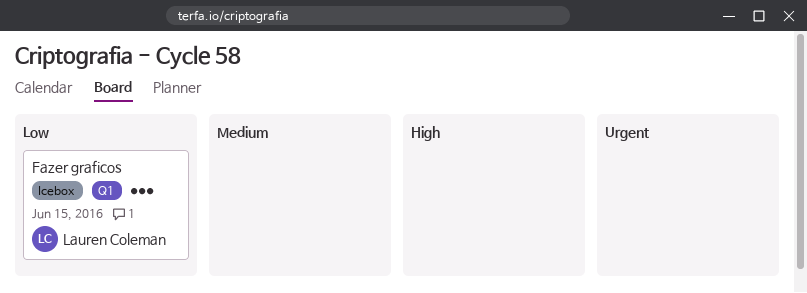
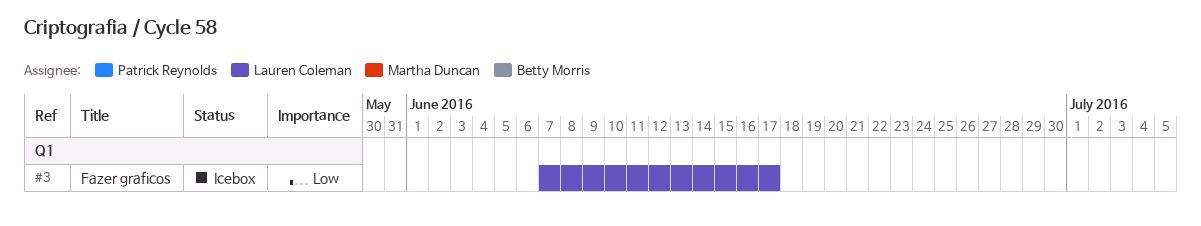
Fazer graficos, due: Jun 15 -> Jun 17

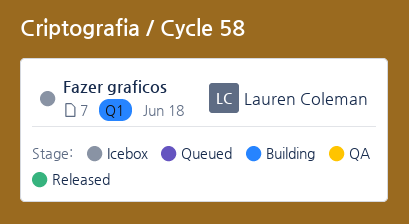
Fazer graficos, due: Jun 17 -> Jun 18

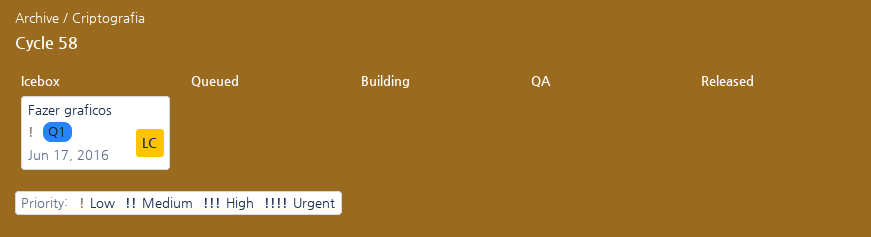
Fazer graficos, due: Jun 18 -> Jun 17

